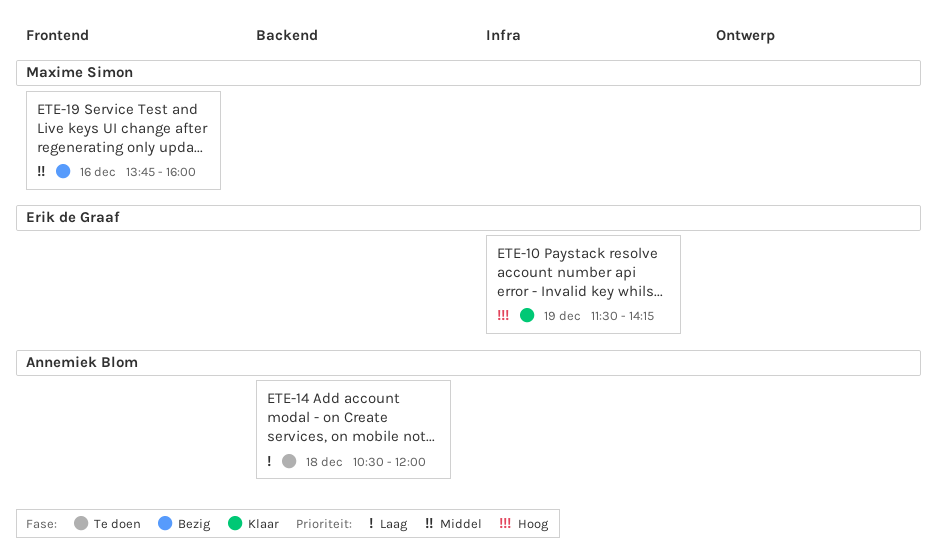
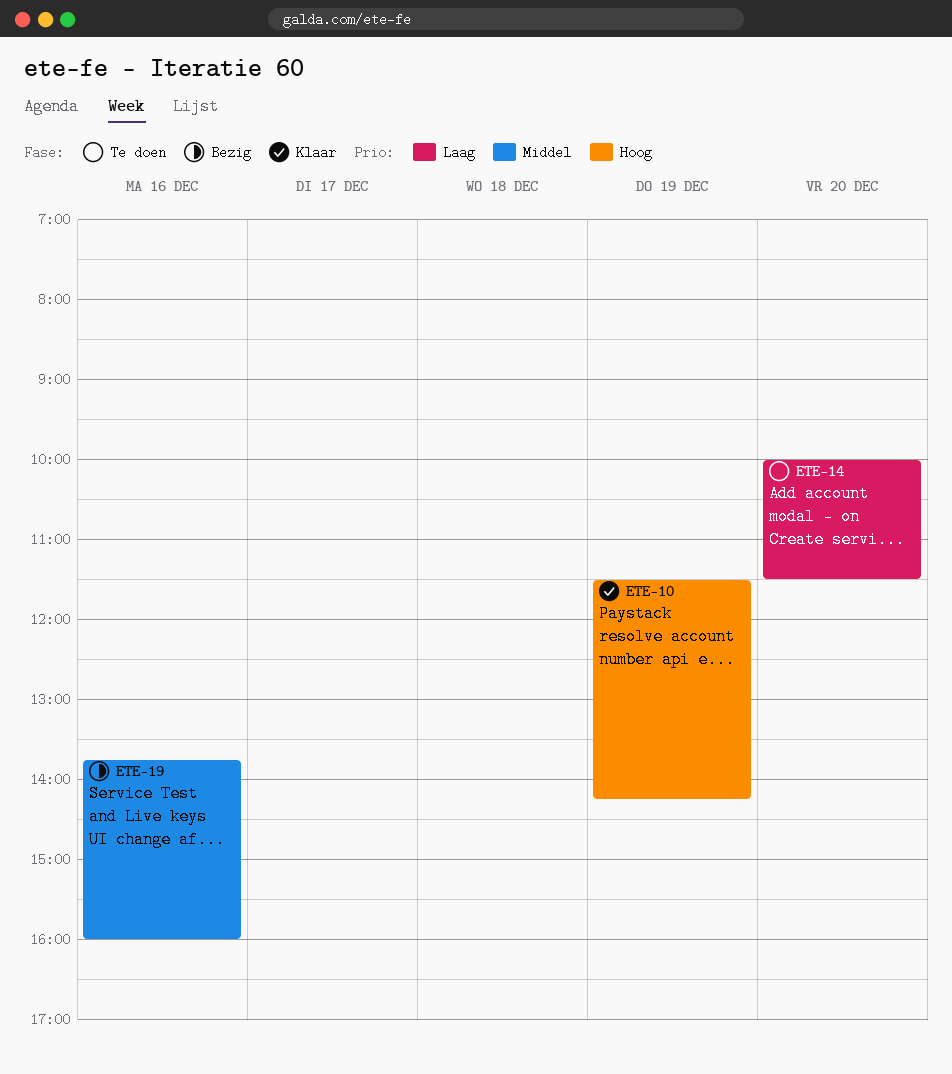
ETE-14, day: Dec 18 -> Dec 20
ETE-14, begins: 10:30 -> 10:00
ETE-14, ends: 12:00 -> 11:30

